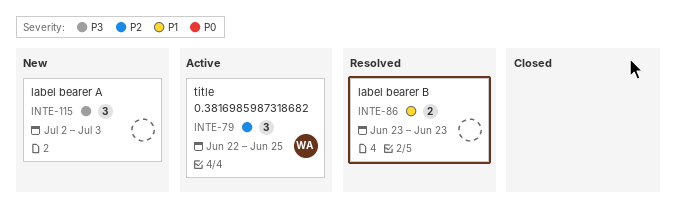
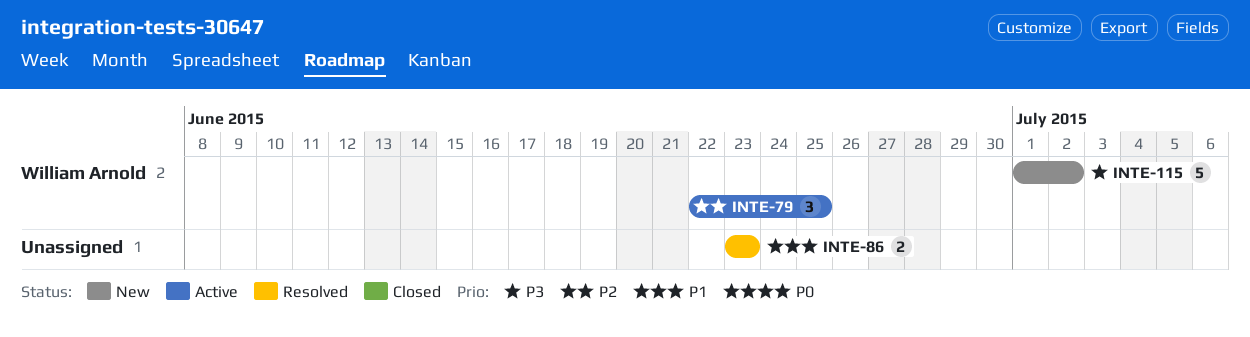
INTE-115, owner: none -> William Arnold
INTE-115, estimate: 3 -> 5
INTE-115, start: Jul 2 -> Jul 1
INTE-115, due: Jul 3 -> Jul 2

